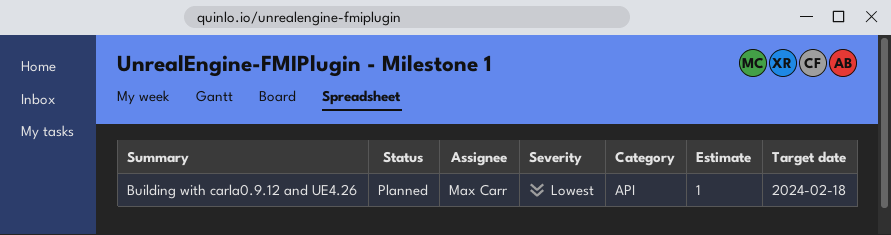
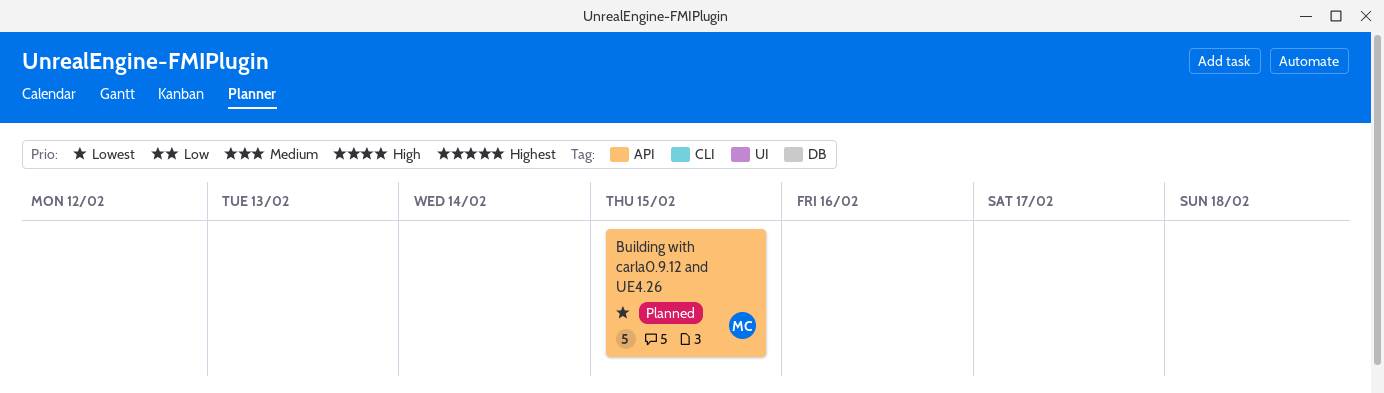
Building with carla0.9.12 and UE4.26, estimate: 1 -> 5
Building with carla0.9.12 and UE4.26, due: Feb 18 -> Feb 15

